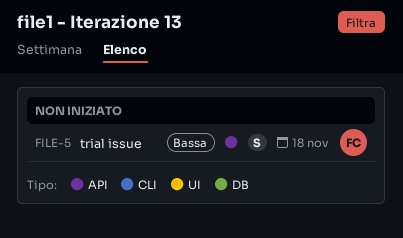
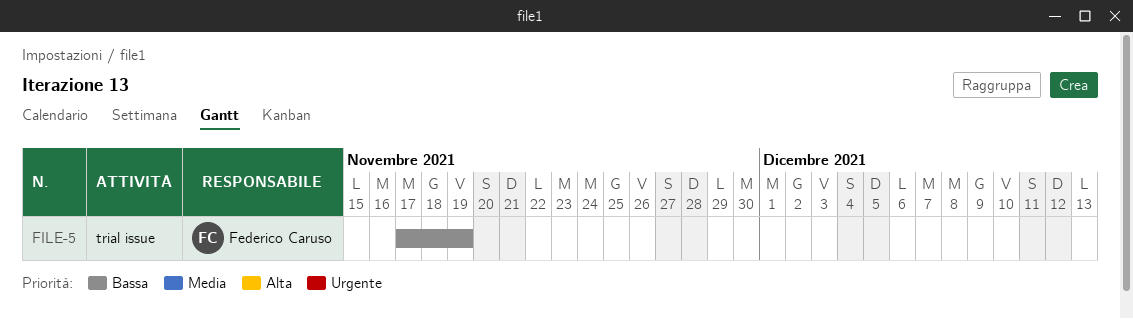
FILE-5, due: Nov 18 -> Nov 19

